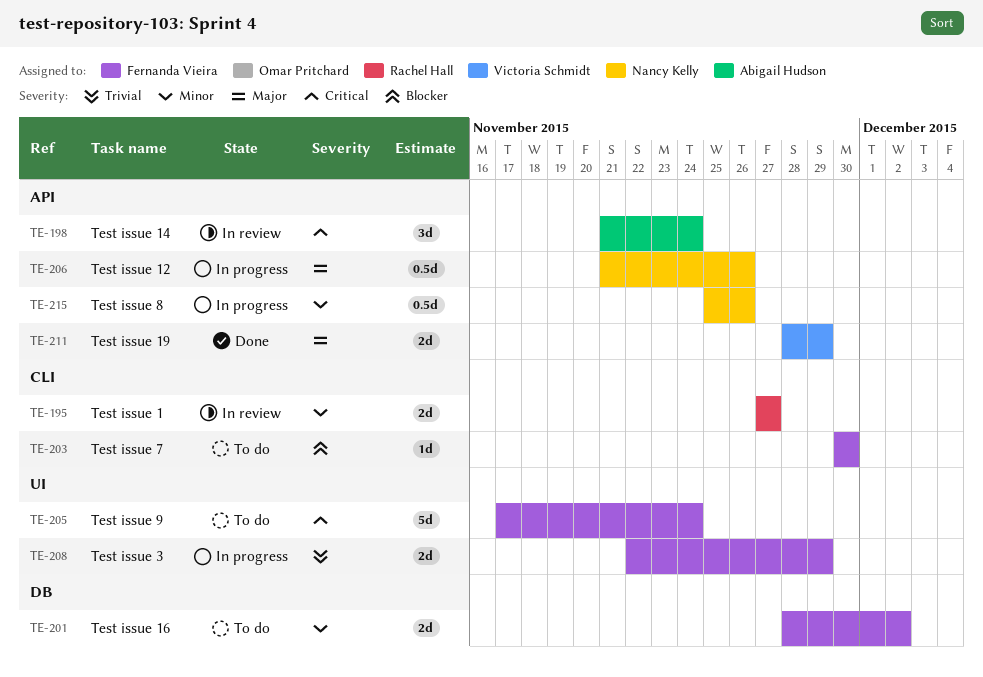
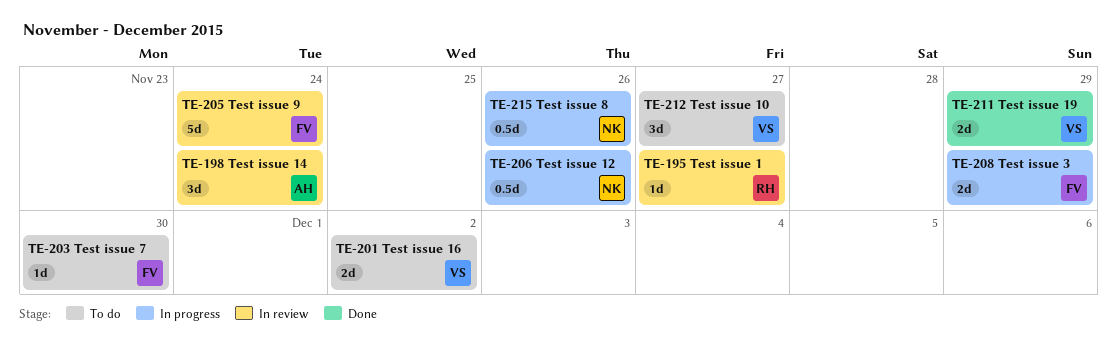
TE-195, estimate: 2d -> 1d
TE-201, owner: Fernanda Vieira -> Victoria Schmidt
TE-205, status: To do -> In review
TE-212: none -> present

